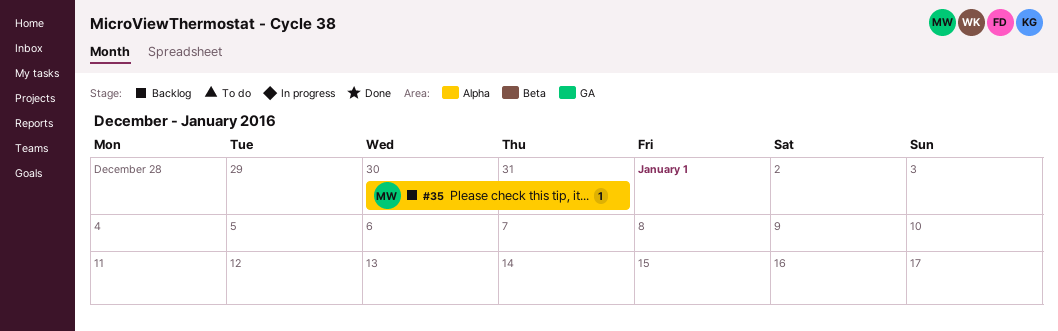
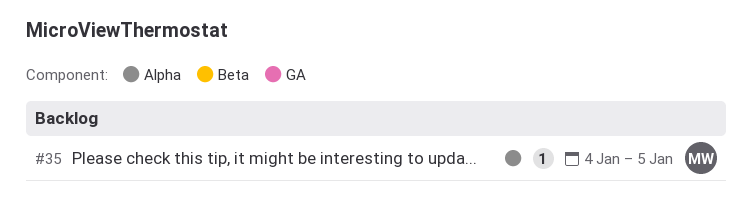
#35, start: Dec 30 -> Jan 4
#35, due: Dec 31 -> Jan 5

